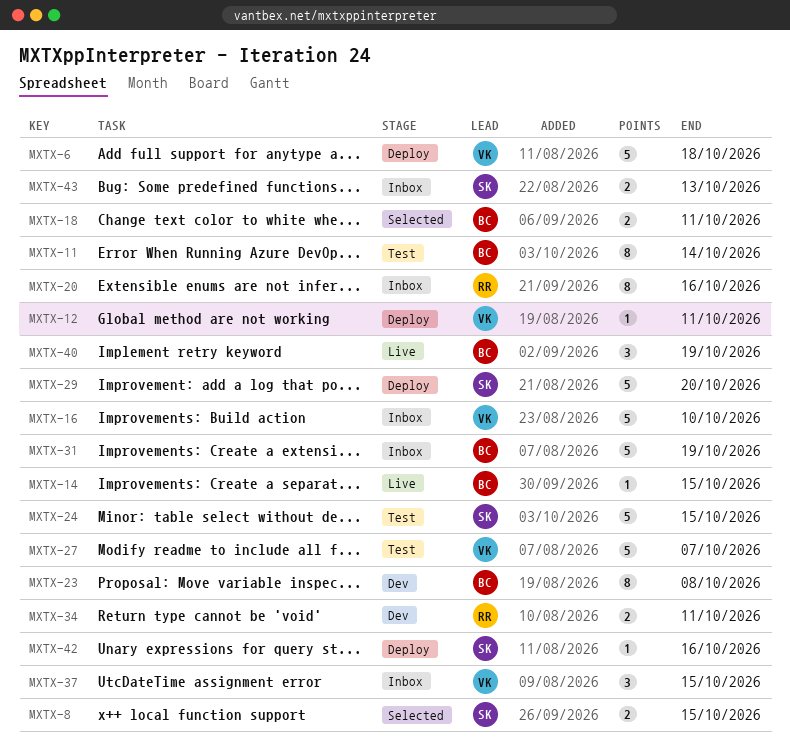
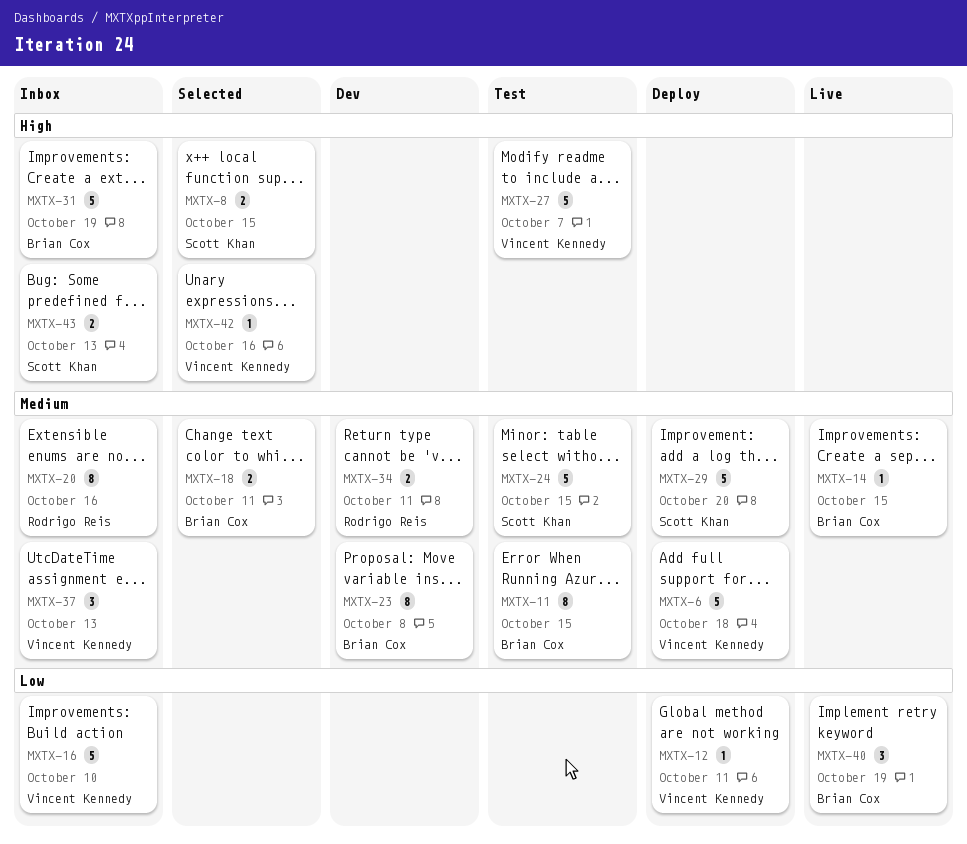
MXTX-11, due: Oct 14 -> Oct 15
MXTX-37, due: Oct 15 -> Oct 13
MXTX-42, status: Deploy -> Selected
MXTX-42, owner: Scott Khan -> Vincent Kennedy

